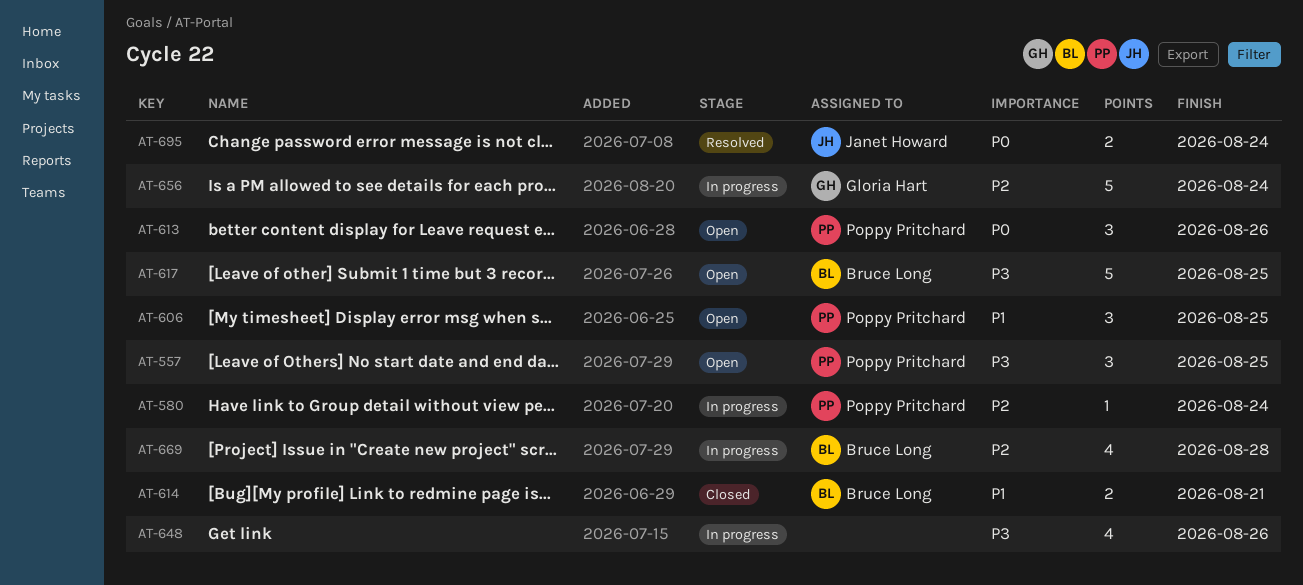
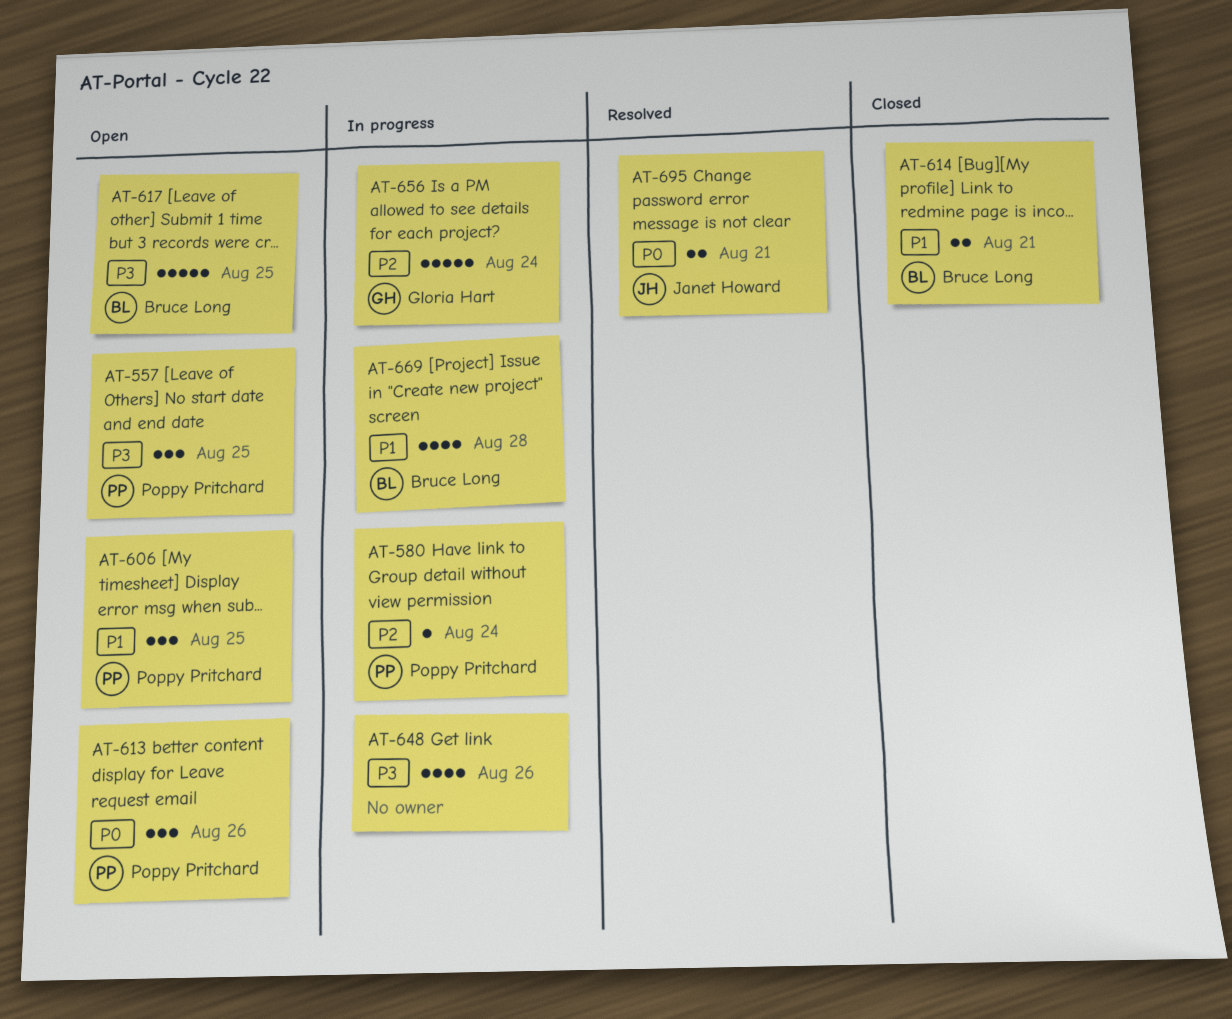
AT-669, priority: P2 -> P1
AT-695, due: Aug 24 -> Aug 21

